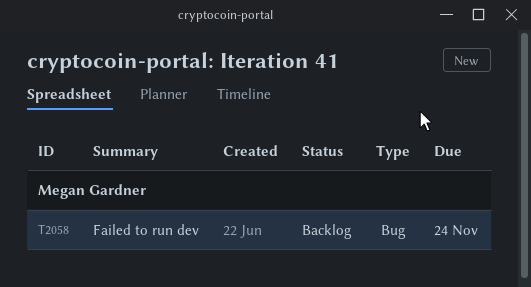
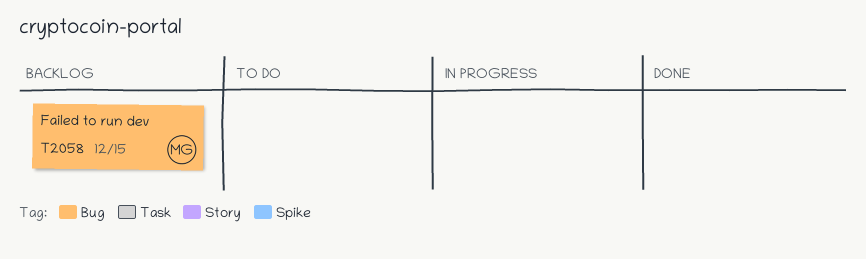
T2058, due: Nov 24 -> Dec 15

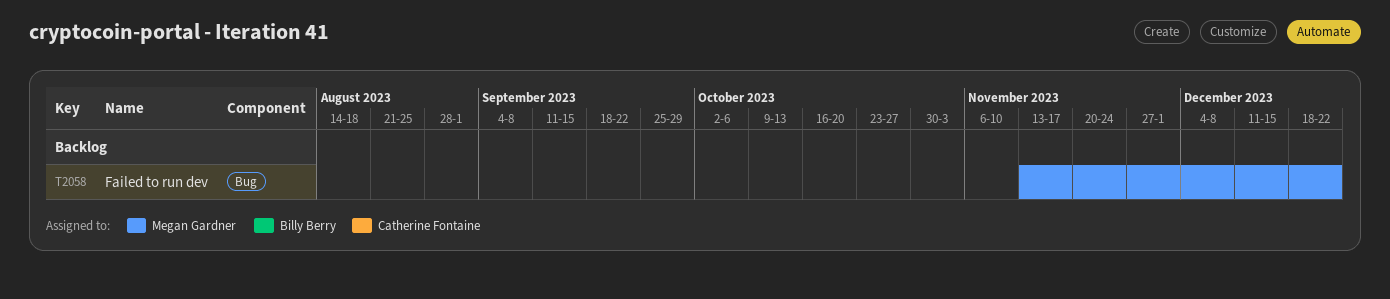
T2058, due: Dec 15 -> Dec 22

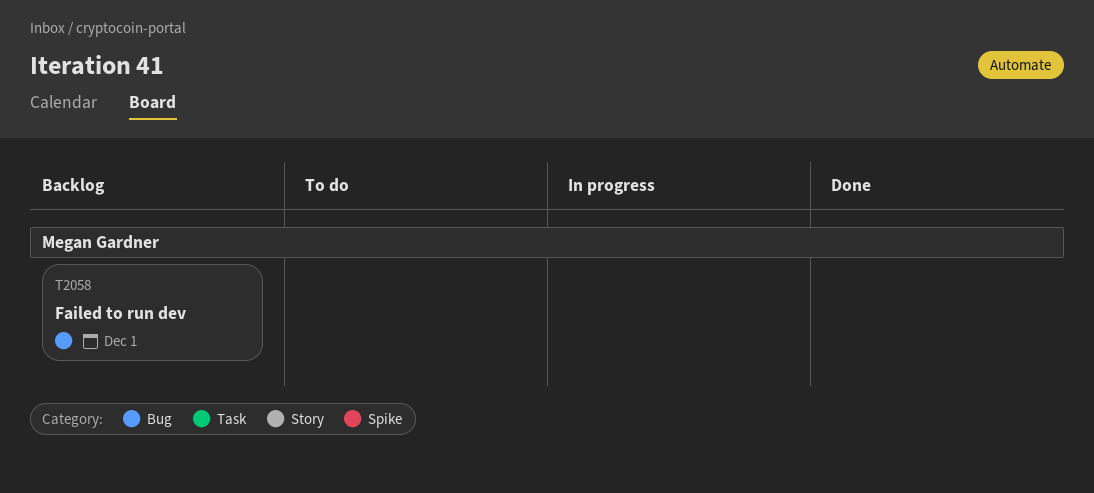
T2058, due: Dec 22 -> Dec 1

